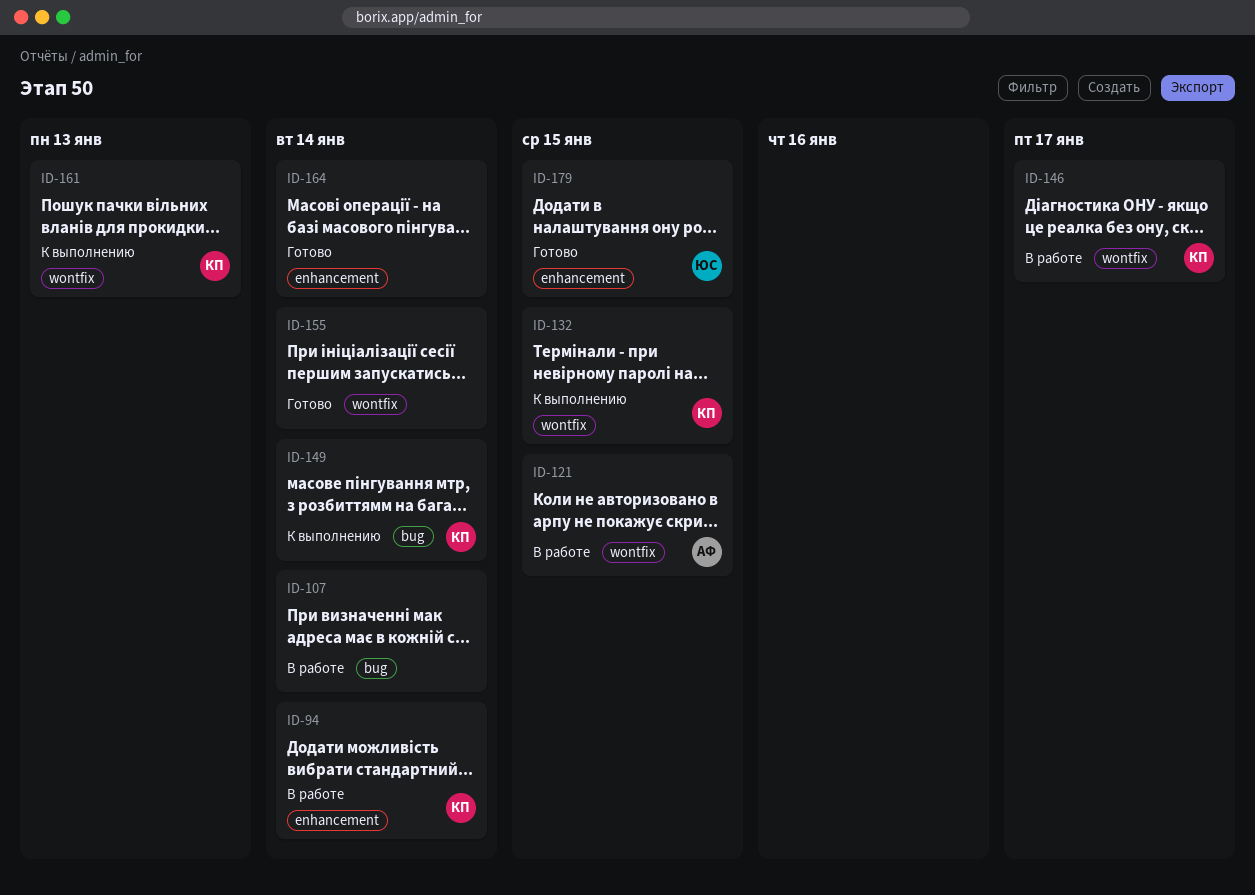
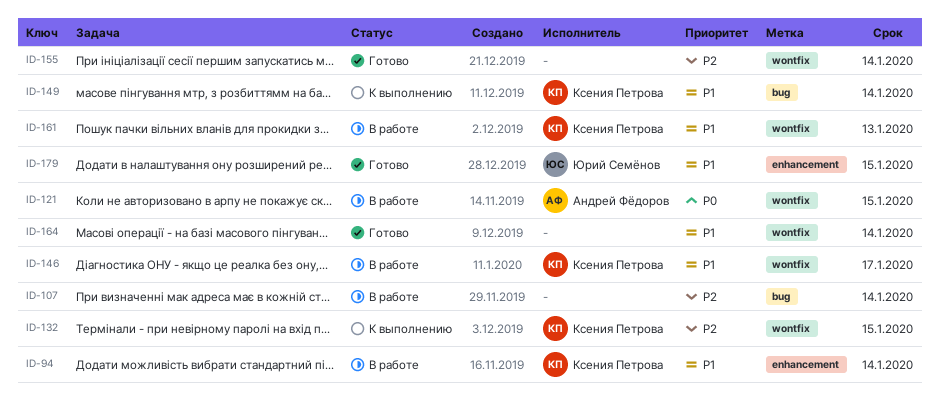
ID-161, status: К выполнению -> В работе
ID-164, label: enhancement -> wontfix

